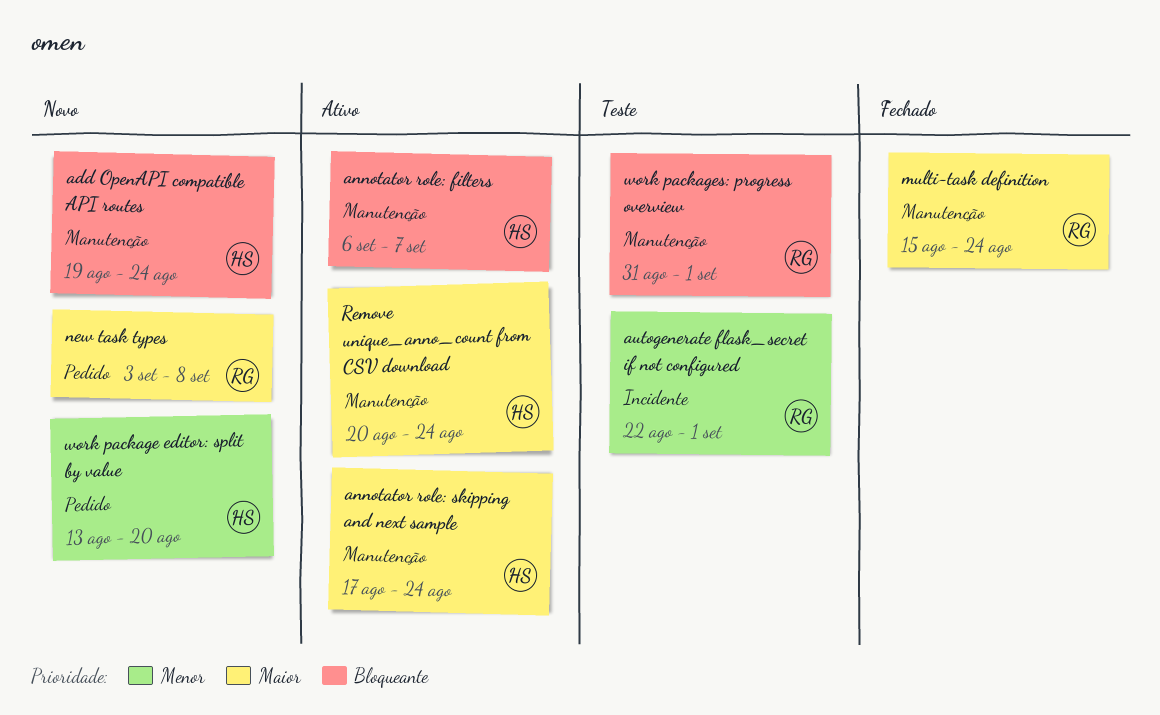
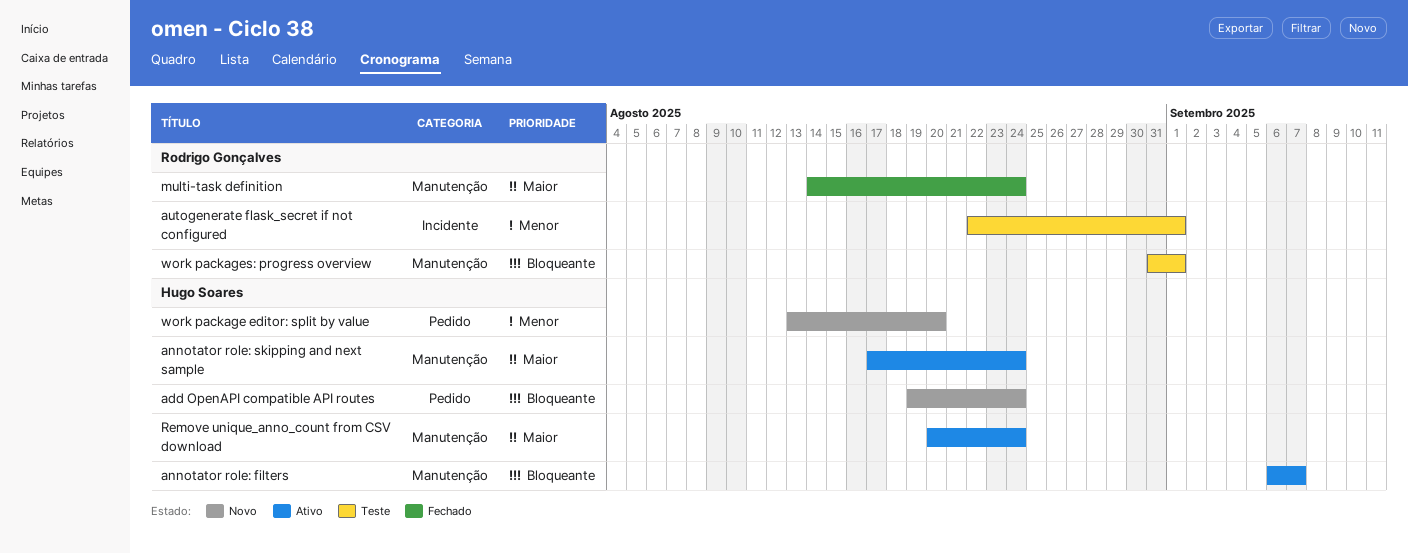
add OpenAPI compatible API routes, label: Manutenção -> Pedido
multi-task definition, start: Aug 15 -> Aug 14
new task types: present -> none

